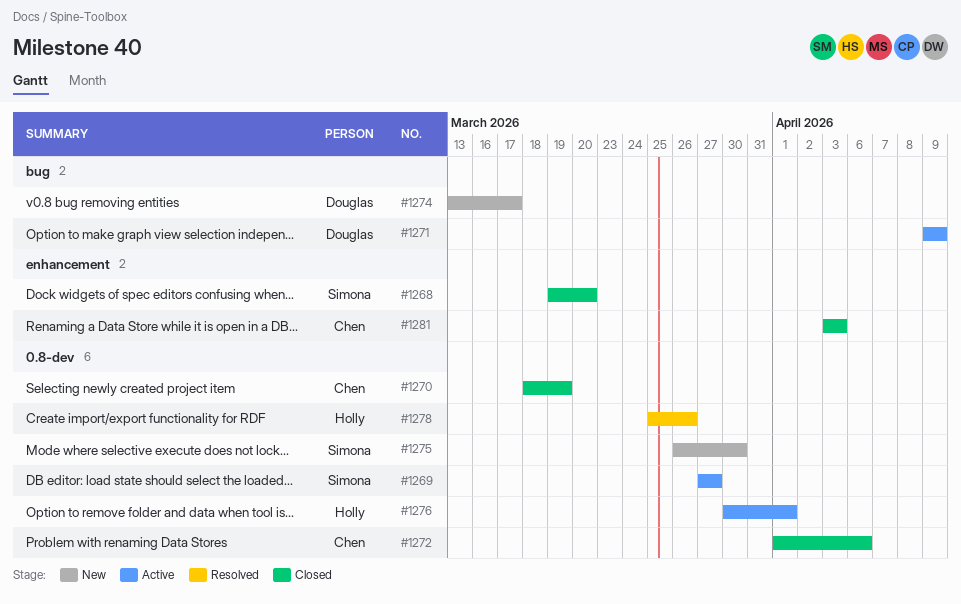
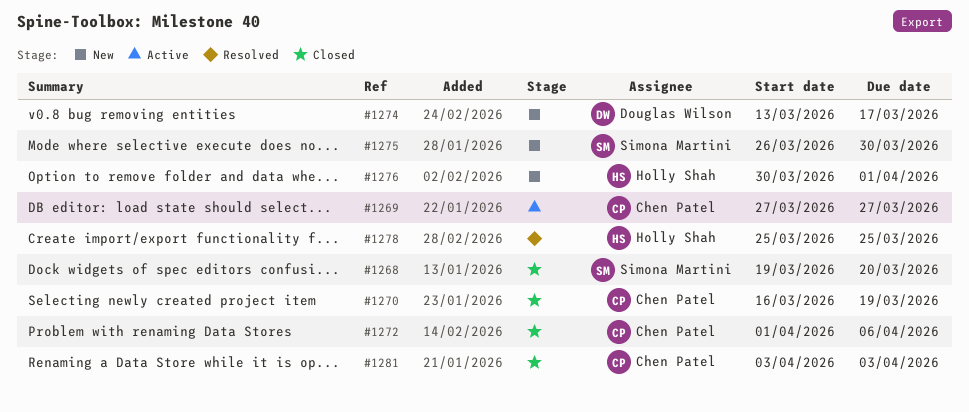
#1269, owner: Simona Martini -> Chen Patel
#1270, start: Mar 18 -> Mar 16
#1271: present -> none
#1276, status: Active -> New
#1278, due: Mar 26 -> Mar 25

